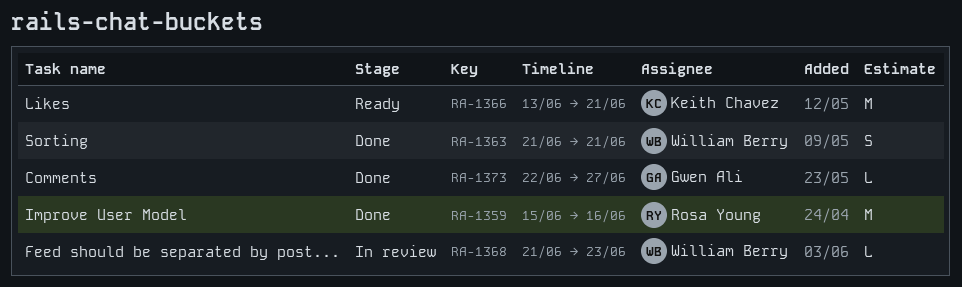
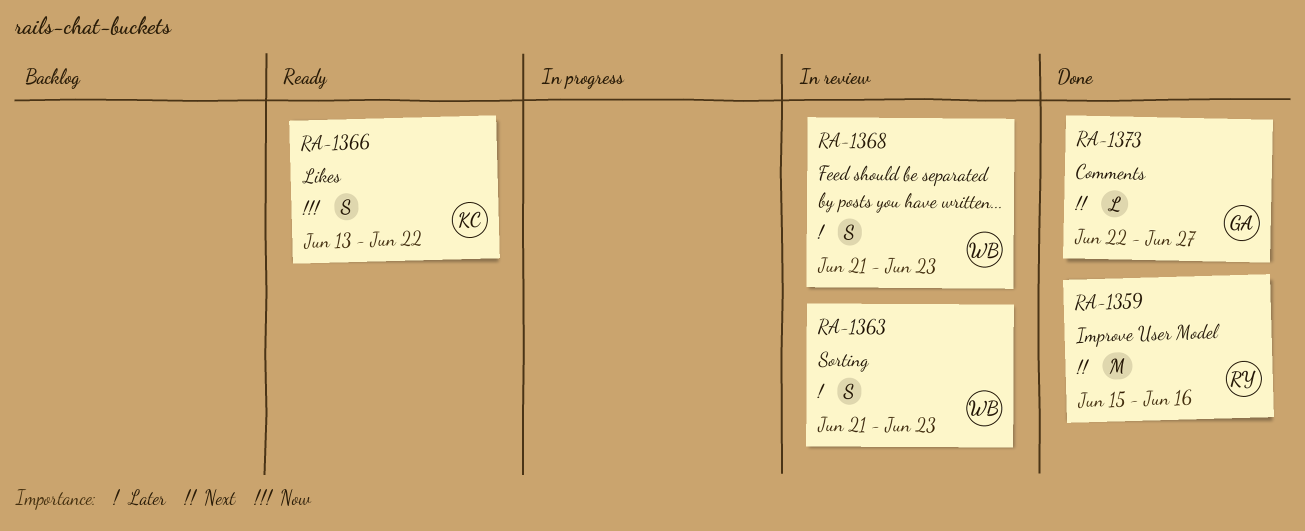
RA-1363, status: Done -> In review
RA-1363, due: Jun 21 -> Jun 23
RA-1366, estimate: M -> S
RA-1366, due: Jun 21 -> Jun 22
RA-1368, estimate: L -> S

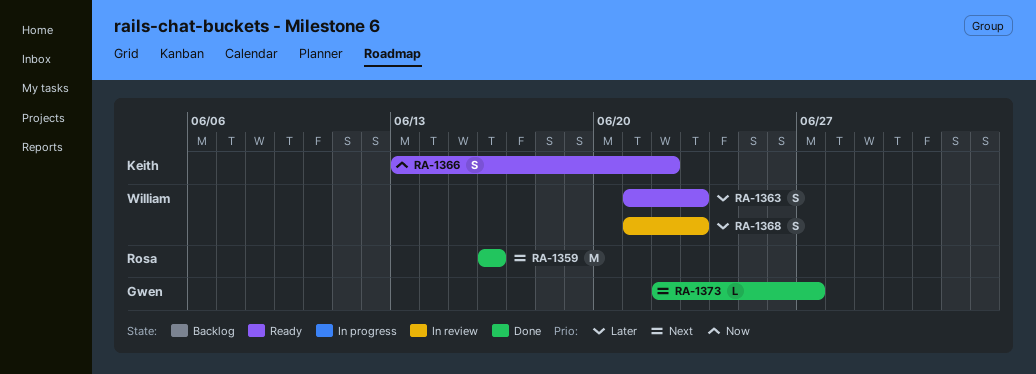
RA-1359, start: Jun 15 -> Jun 16
RA-1363, status: In review -> Ready

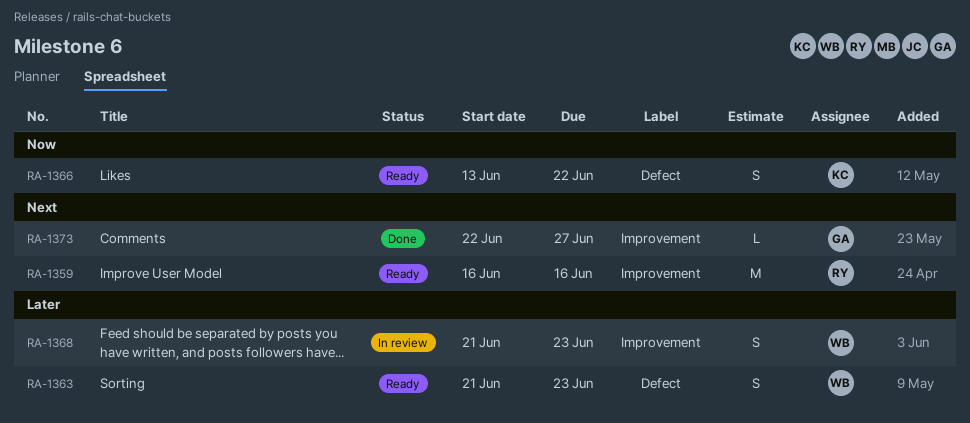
RA-1359, status: Done -> Ready

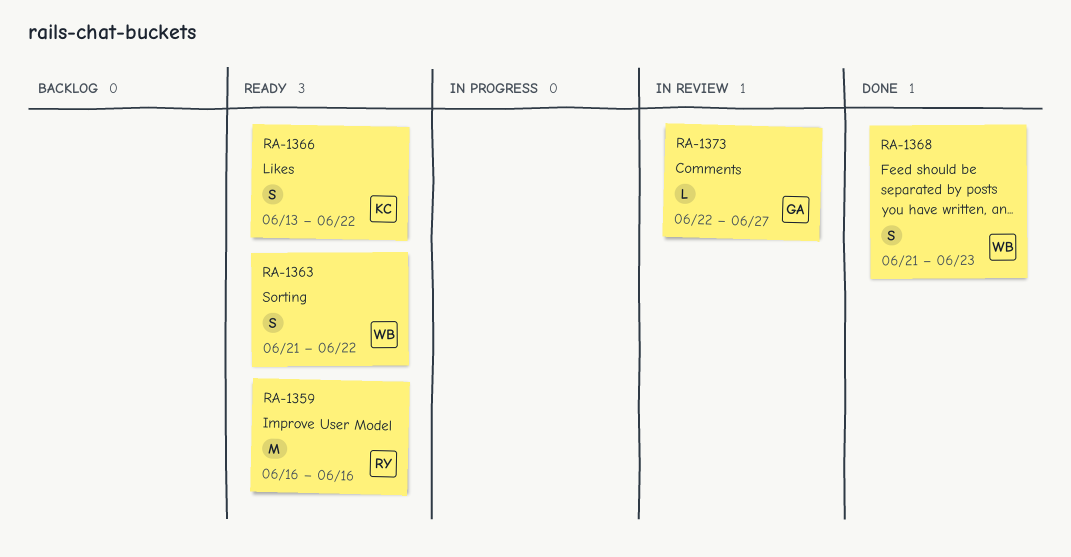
RA-1363, due: Jun 23 -> Jun 22
RA-1368, status: In review -> Done
RA-1373, status: Done -> In review

